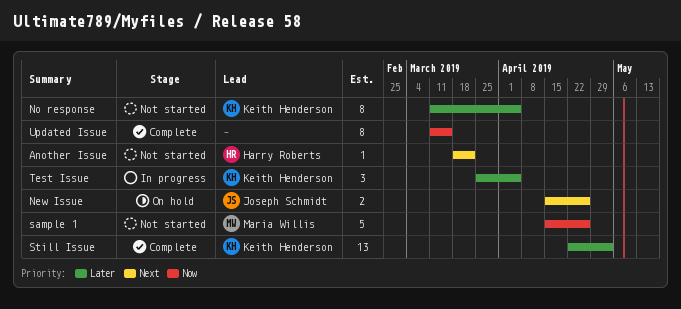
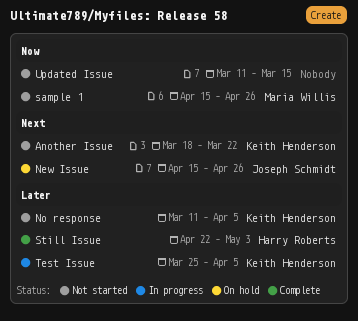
Another Issue, owner: Harry Roberts -> Keith Henderson
Still Issue, owner: Keith Henderson -> Harry Roberts
Updated Issue, status: Complete -> Not started

